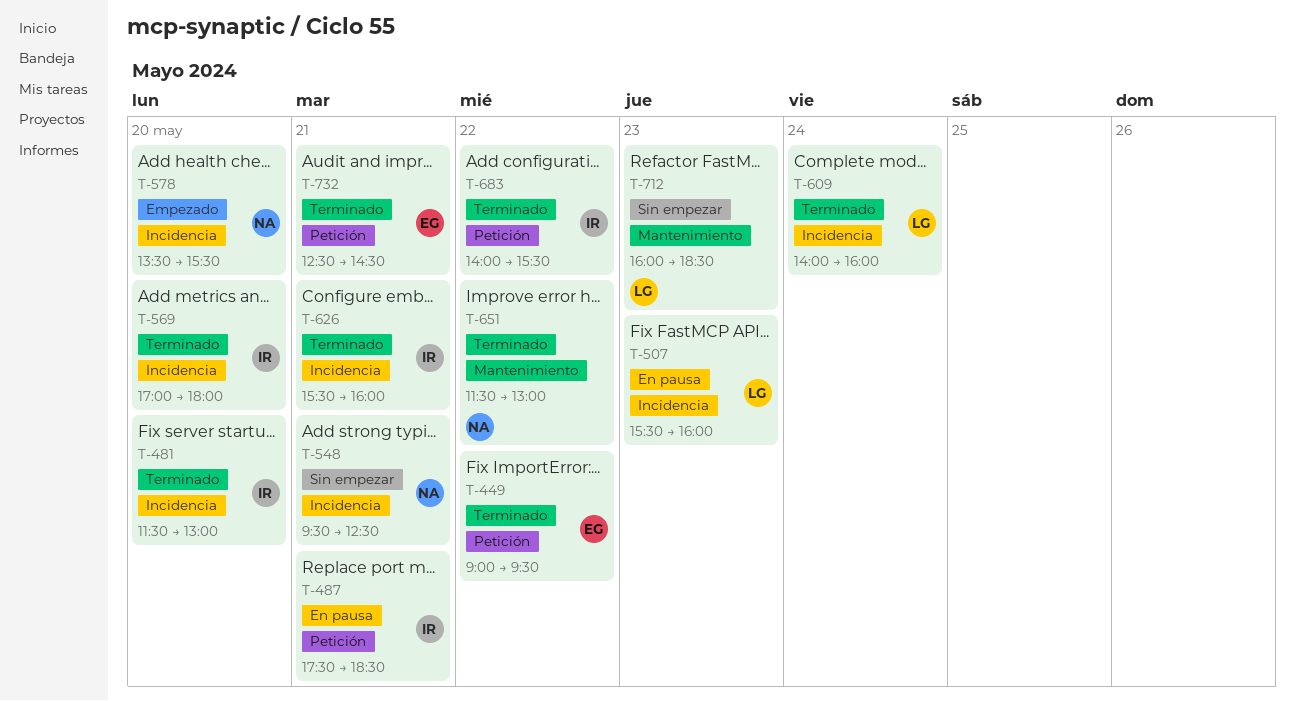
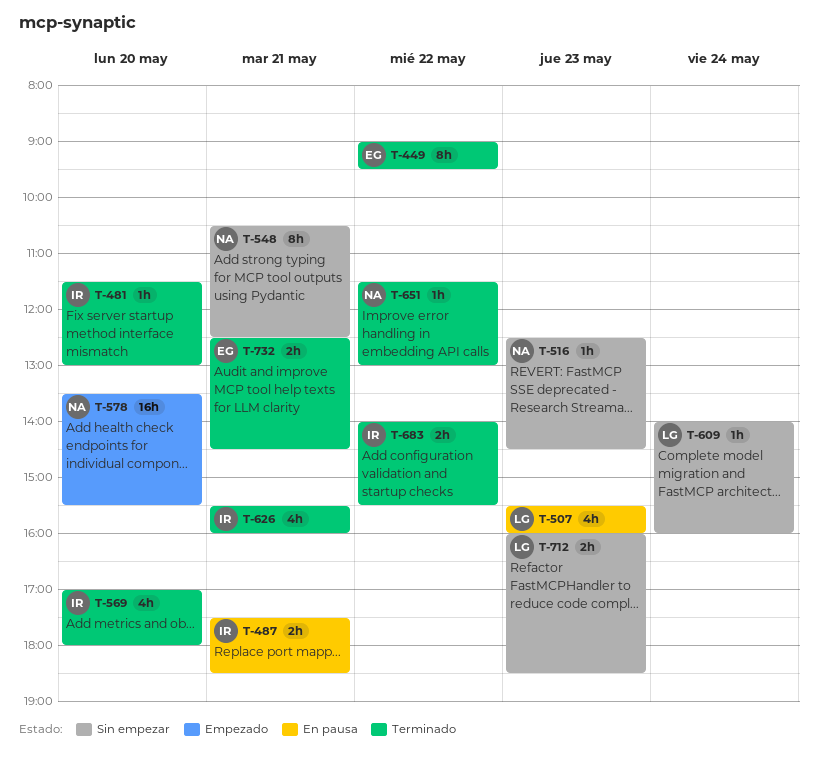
T-516: none -> present
T-548, begins: 09:30 -> 10:30
T-609, status: Terminado -> Sin empezar

